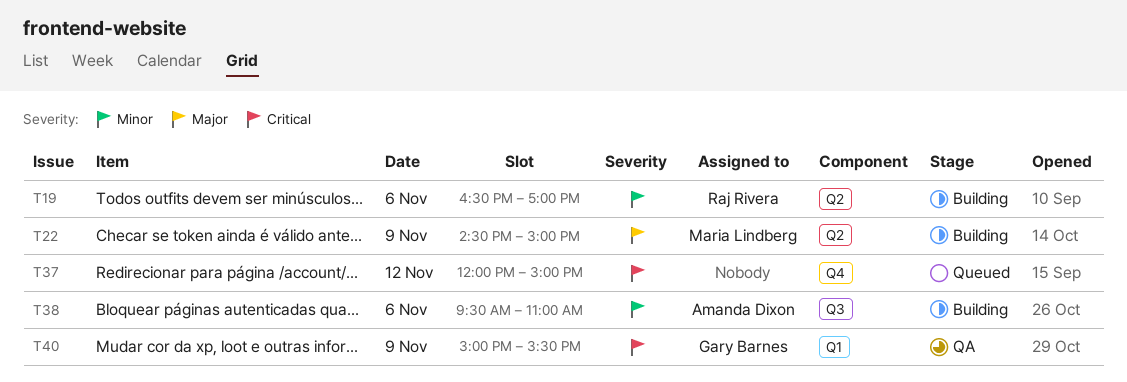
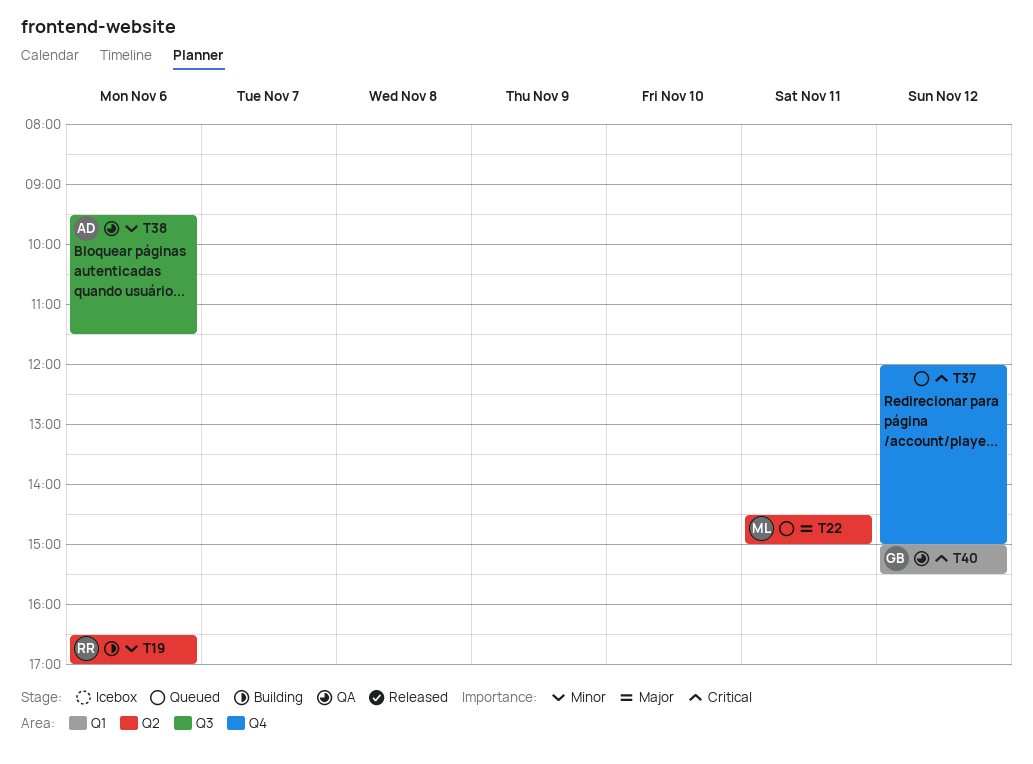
T22, status: Building -> Queued
T22, day: Nov 9 -> Nov 11
T38, status: Building -> QA
T38, ends: 11:00 -> 11:30
T40, day: Nov 9 -> Nov 12

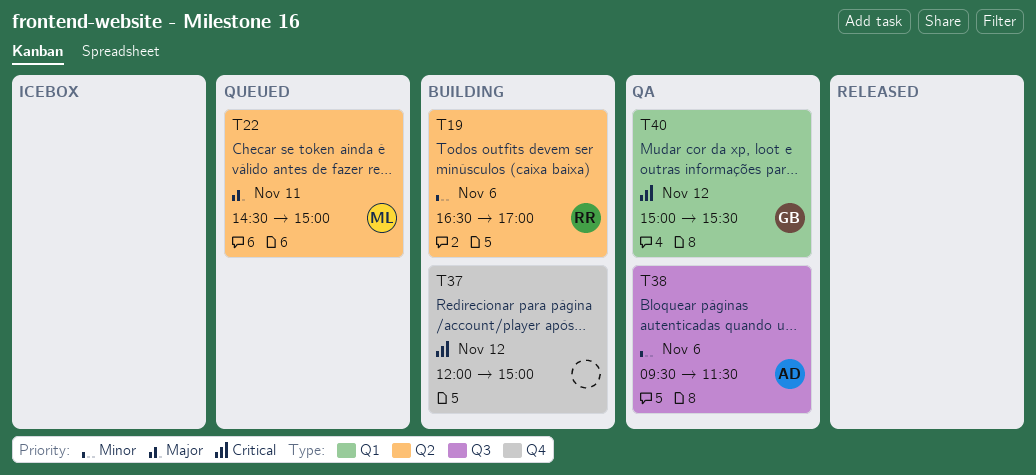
T37, status: Queued -> Building

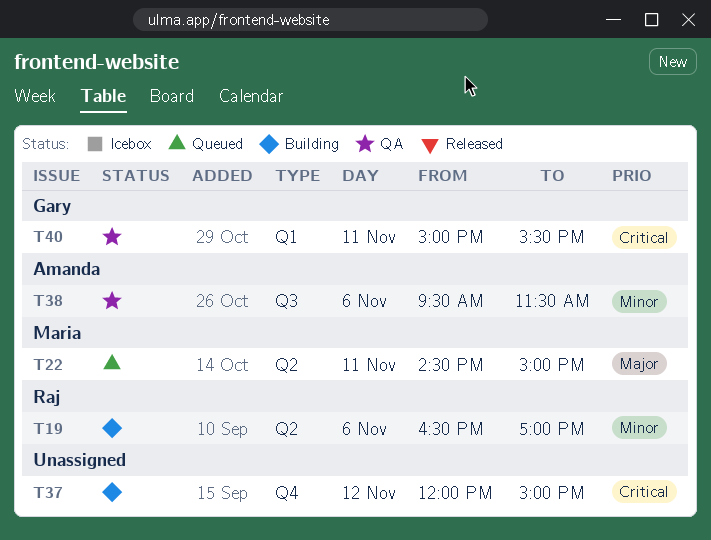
T40, day: Nov 12 -> Nov 11

